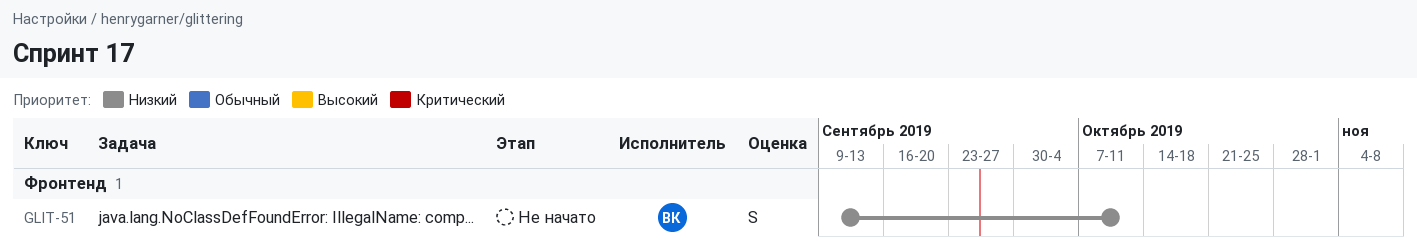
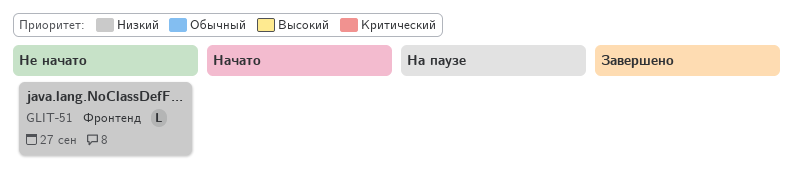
GLIT-51, estimate: S -> L
GLIT-51, due: Oct 11 -> Sep 27

